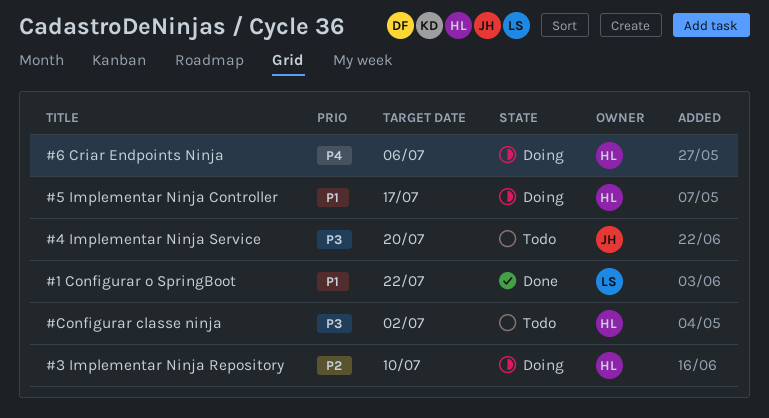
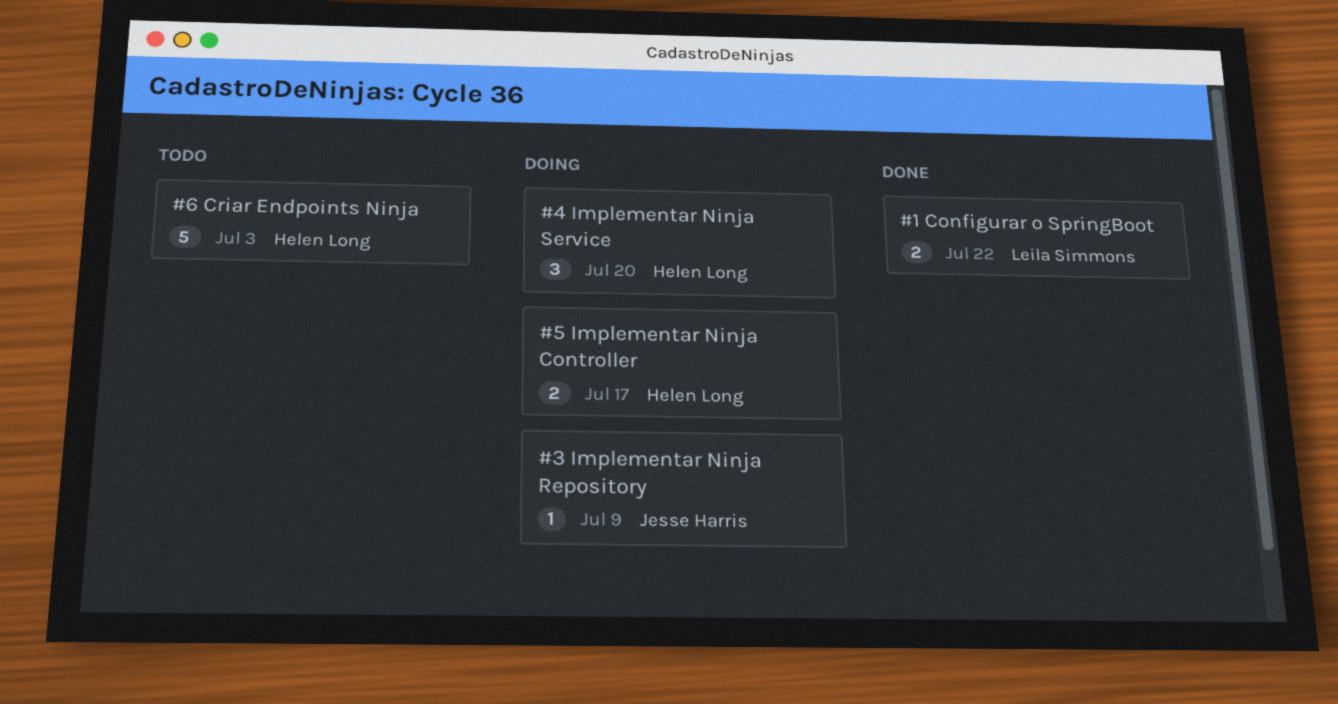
#3 Implementar Ninja Repository, owner: Helen Long -> Jesse Harris
#3 Implementar Ninja Repository, due: Jul 10 -> Jul 9
#4 Implementar Ninja Service, status: Todo -> Doing
#4 Implementar Ninja Service, owner: Jesse Harris -> Helen Long
#6 Criar Endpoints Ninja, status: Doing -> Todo
#6 Criar Endpoints Ninja, due: Jul 6 -> Jul 3
#Configurar classe ninja: present -> none

